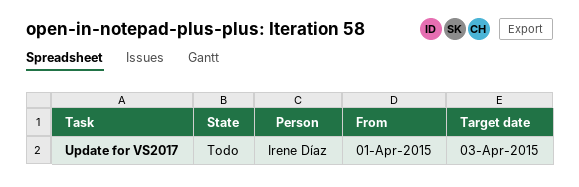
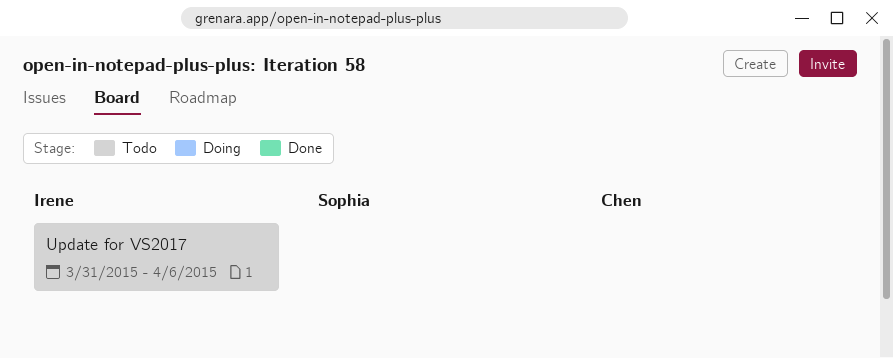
Update for VS2017, start: Apr 1 -> Mar 31
Update for VS2017, due: Apr 3 -> Apr 6

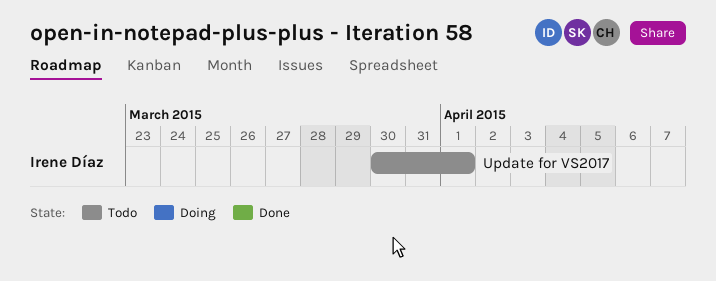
Update for VS2017, start: Mar 31 -> Mar 30
Update for VS2017, due: Apr 6 -> Apr 1

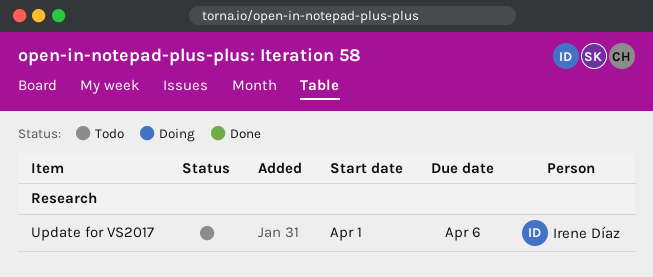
Update for VS2017, start: Mar 30 -> Apr 1
Update for VS2017, due: Apr 1 -> Apr 6

